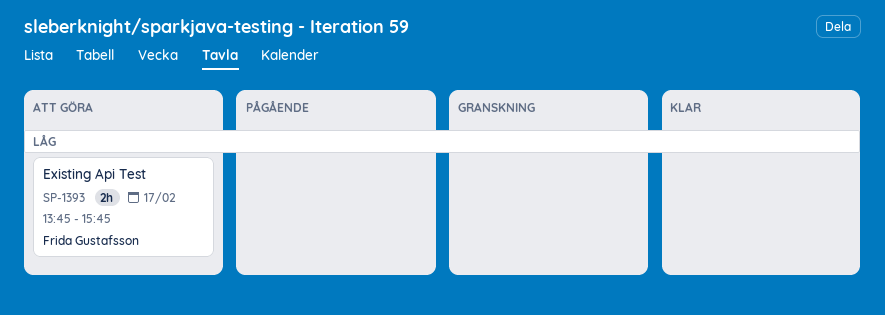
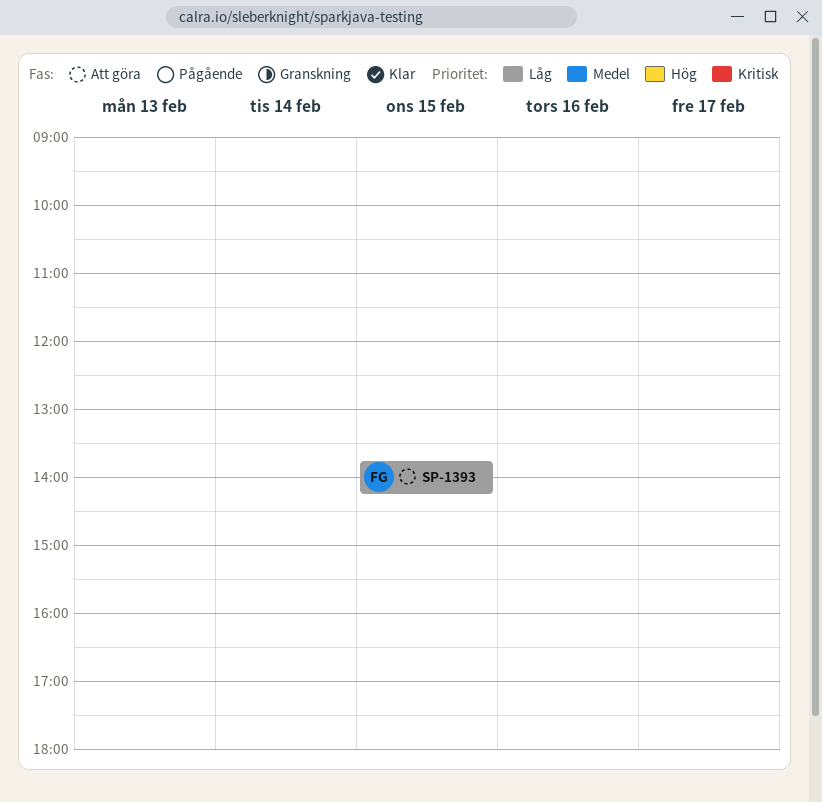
SP-1393, day: Feb 17 -> Feb 15
SP-1393, ends: 15:45 -> 14:15

